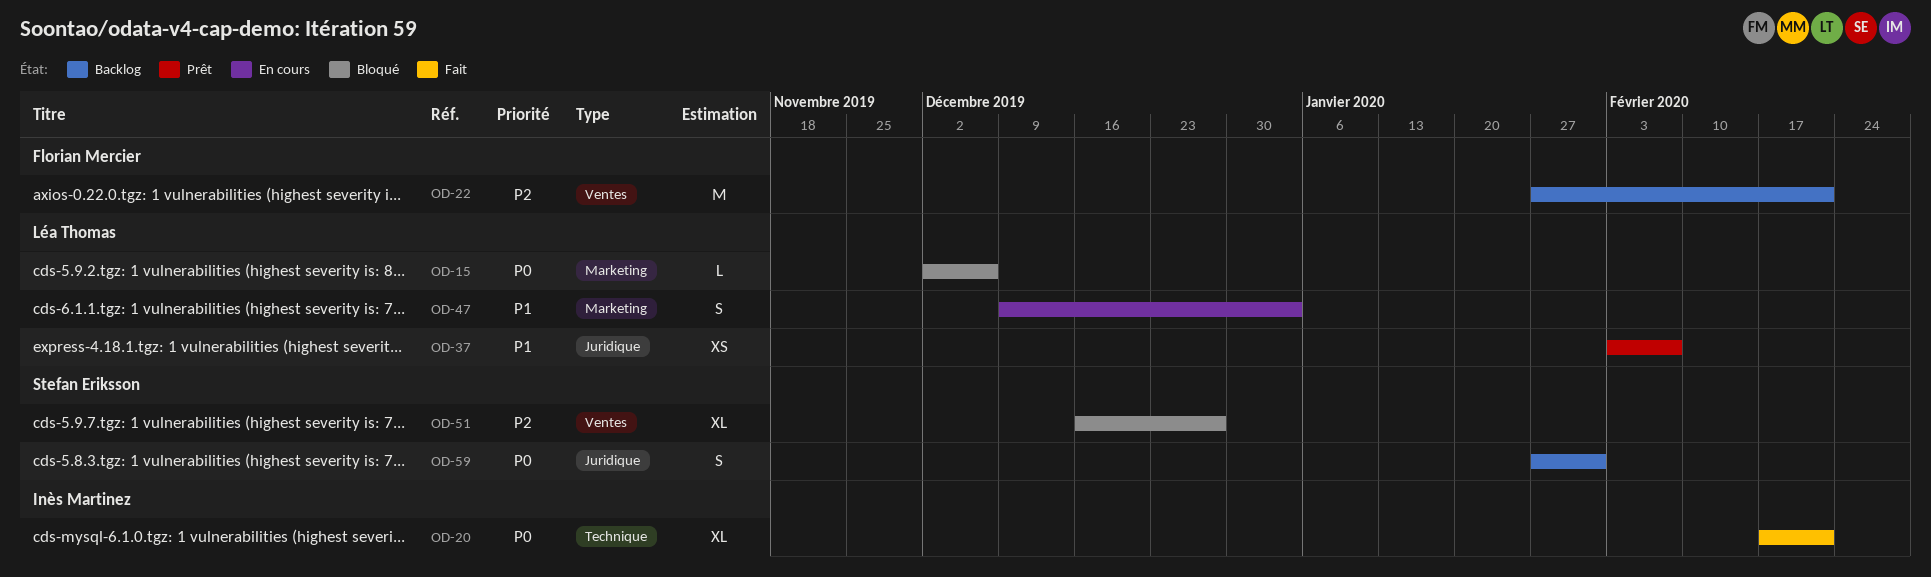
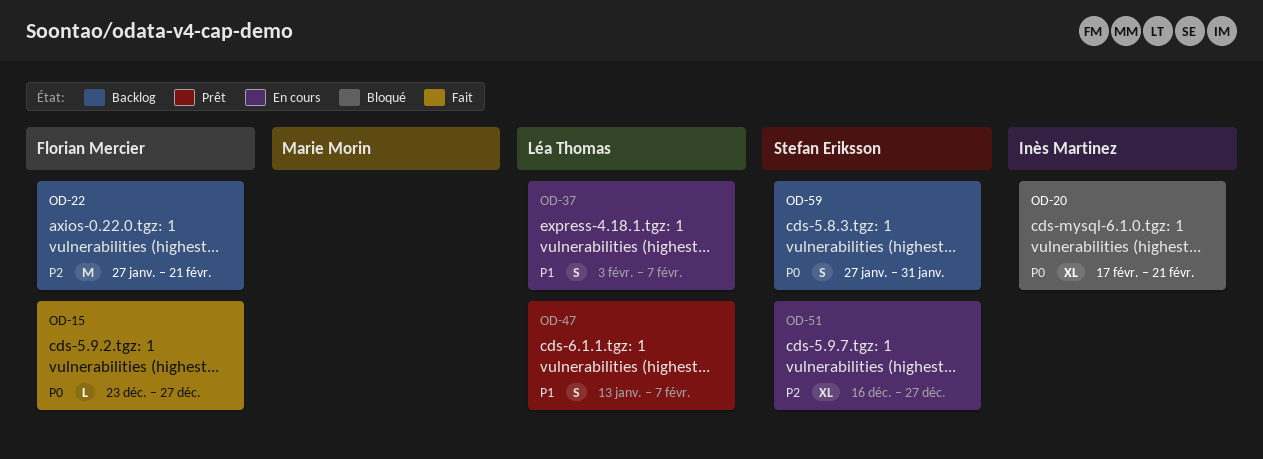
OD-15, status: Bloqué -> Fait
OD-15, owner: Léa Thomas -> Florian Mercier
OD-15, start: Dec 2 -> Dec 23
OD-15, due: Dec 6 -> Dec 27
OD-20, status: Fait -> Bloqué
OD-37, status: Prêt -> En cours
OD-37, estimate: XS -> S
OD-47, status: En cours -> Prêt
OD-47, start: Dec 9 -> Jan 13
OD-47, due: Jan 3 -> Feb 7
OD-51, status: Bloqué -> En cours

